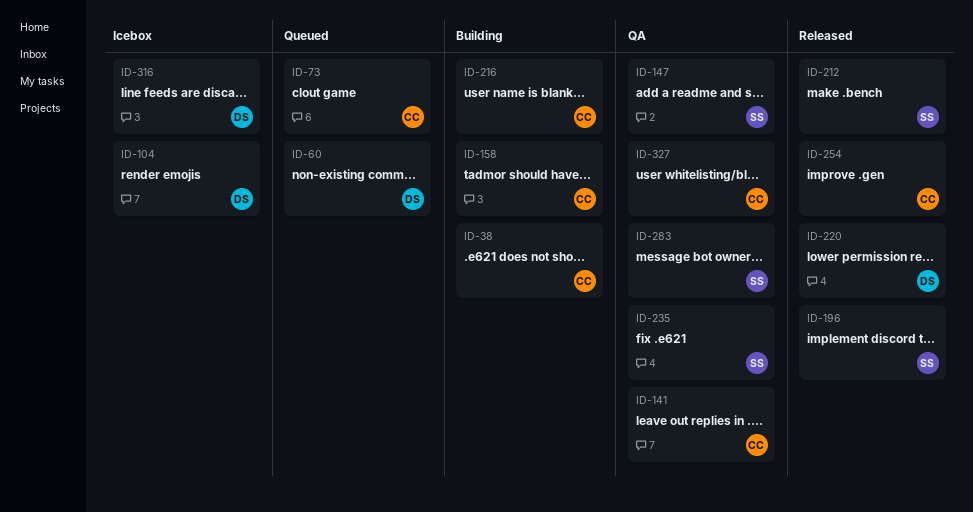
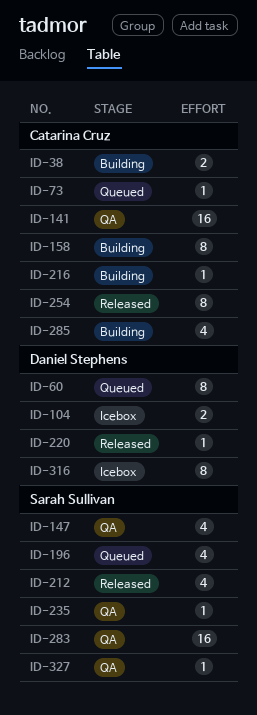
ID-196, status: Released -> Queued
ID-285: none -> present
ID-327, owner: Catarina Cruz -> Sarah Sullivan

